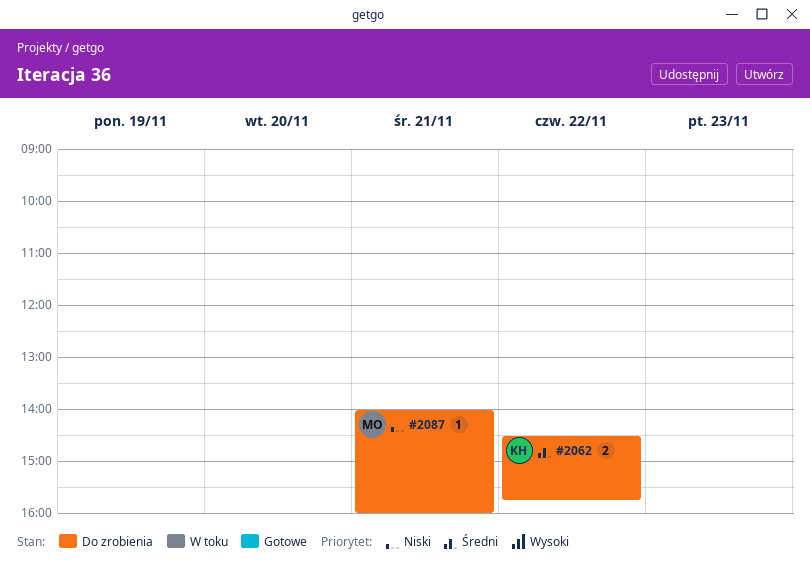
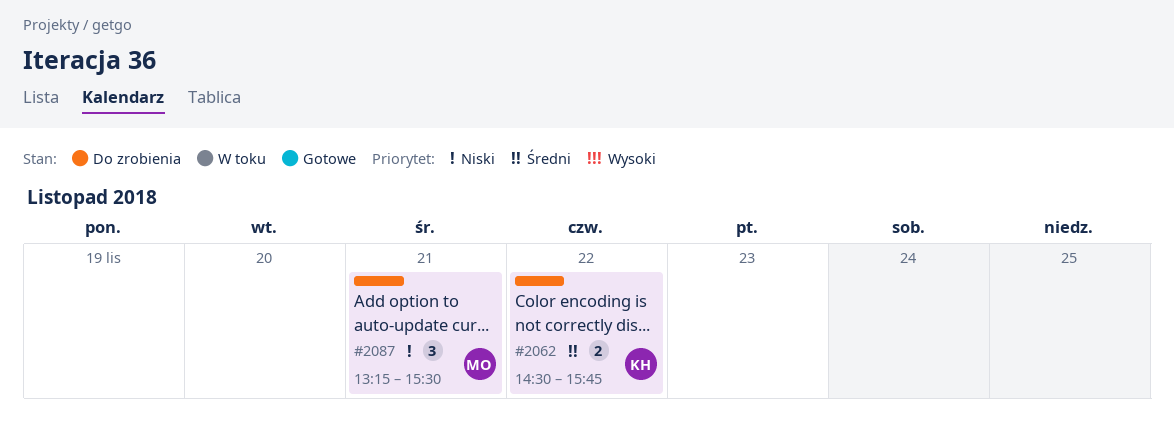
#2087, estimate: 1 -> 3
#2087, begins: 14:00 -> 13:15
#2087, ends: 16:00 -> 15:30

